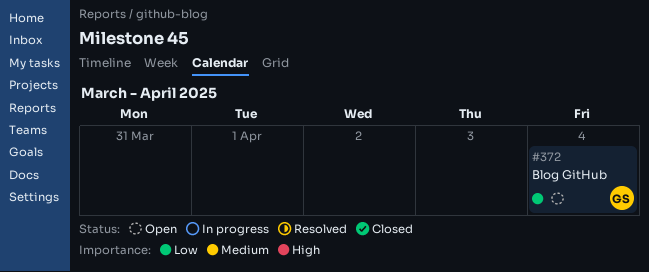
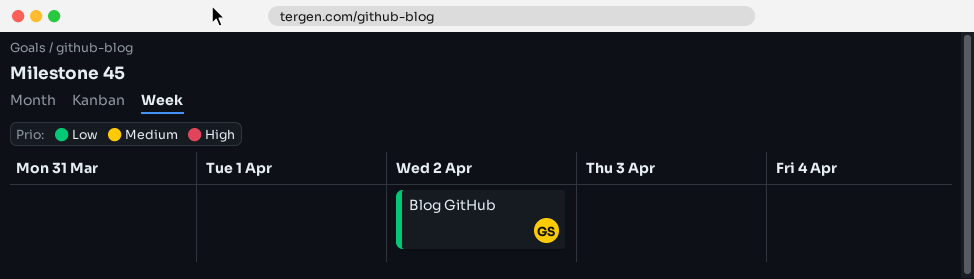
Blog GitHub, due: Apr 4 -> Apr 2

